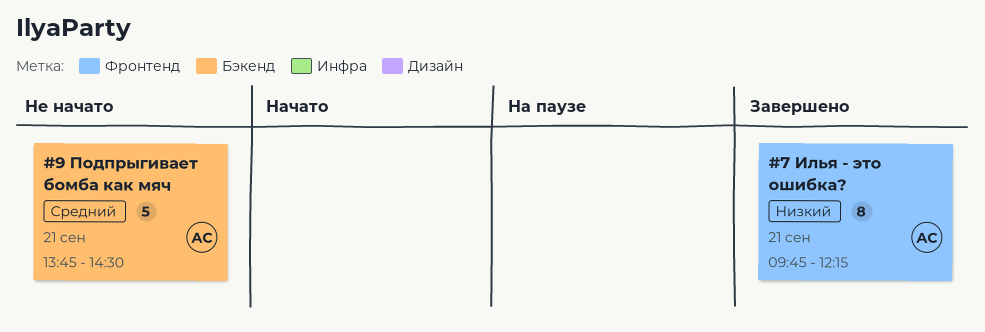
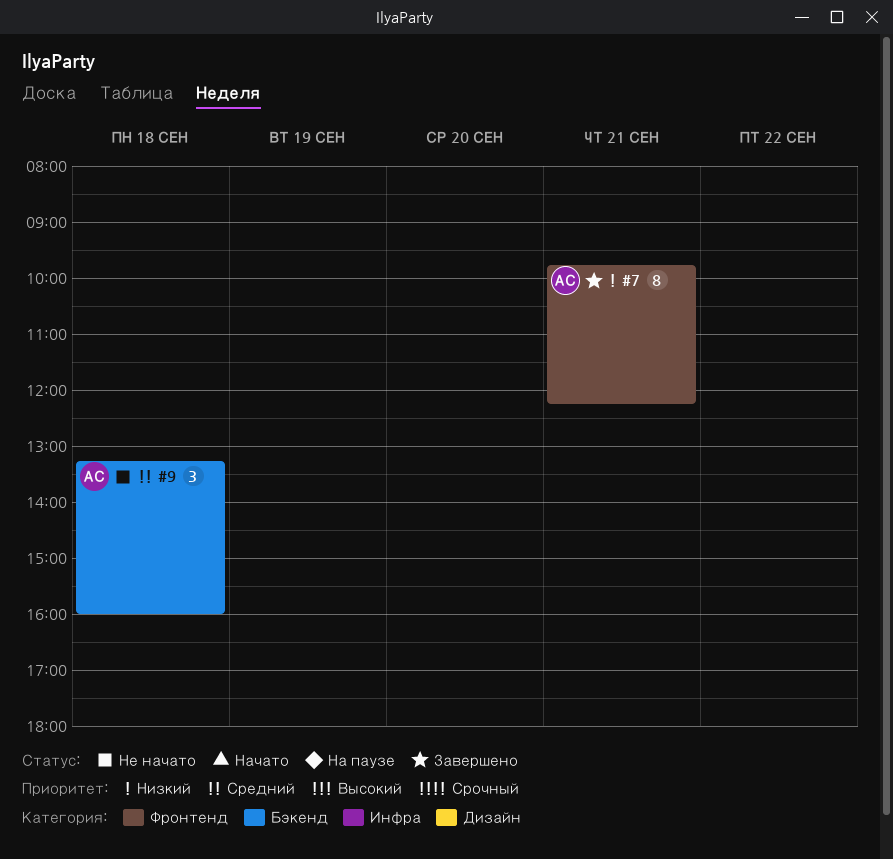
#9, estimate: 5 -> 3
#9, day: Sep 21 -> Sep 18
#9, begins: 13:45 -> 13:15
#9, ends: 14:30 -> 16:00

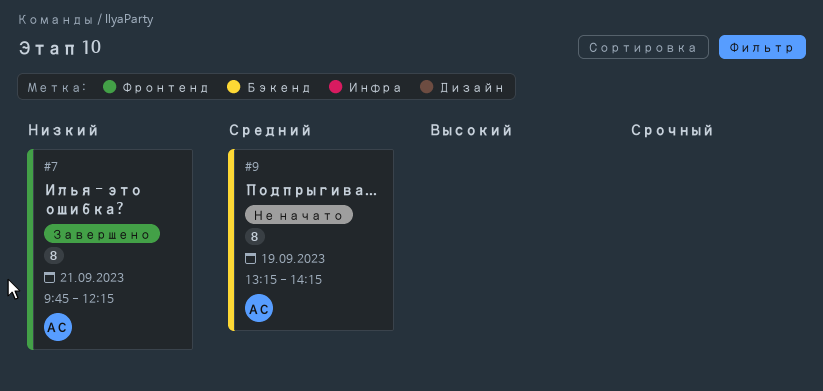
#9, estimate: 3 -> 8
#9, day: Sep 18 -> Sep 19
#9, ends: 16:00 -> 14:15

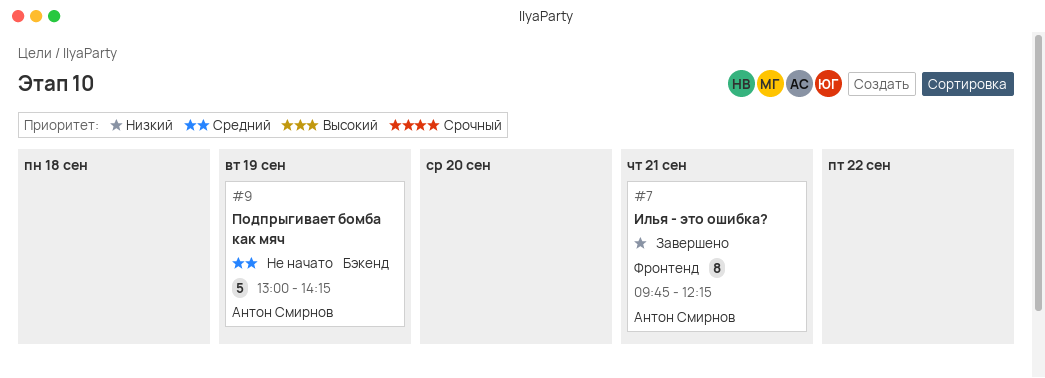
#9, estimate: 8 -> 5
#9, begins: 13:15 -> 13:00

